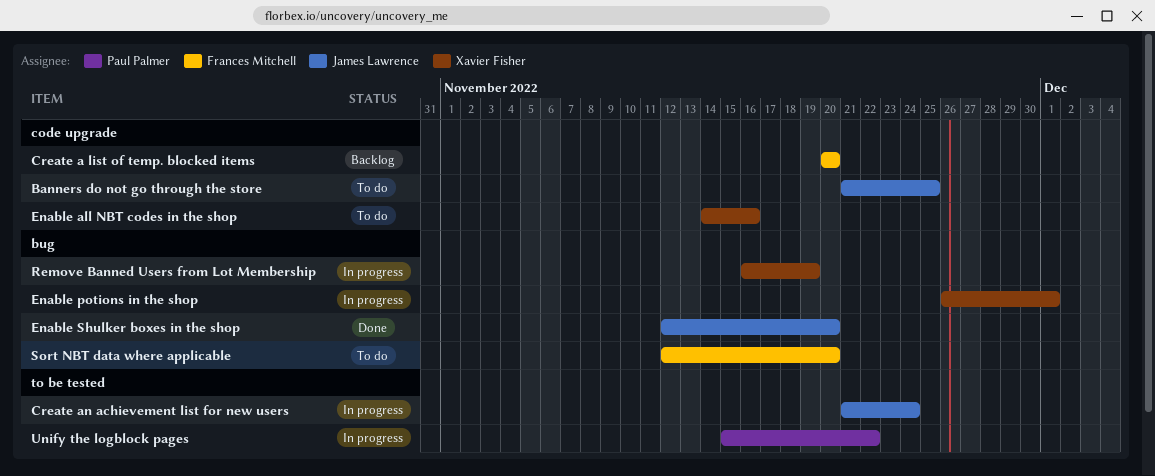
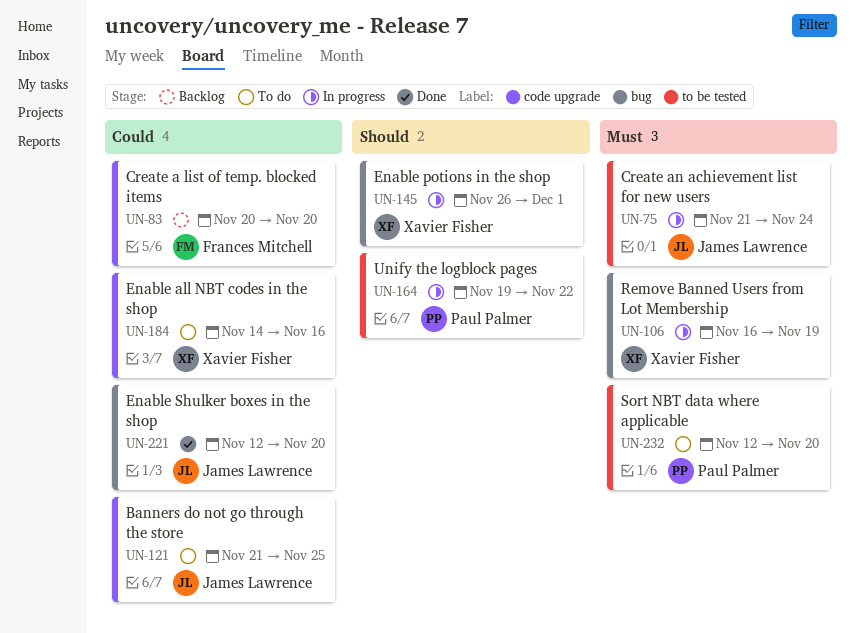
Sort NBT data where applicable, owner: Frances Mitchell -> Paul Palmer
Sort NBT data where applicable, label: bug -> to be tested
Unify the logblock pages, start: Nov 15 -> Nov 19

